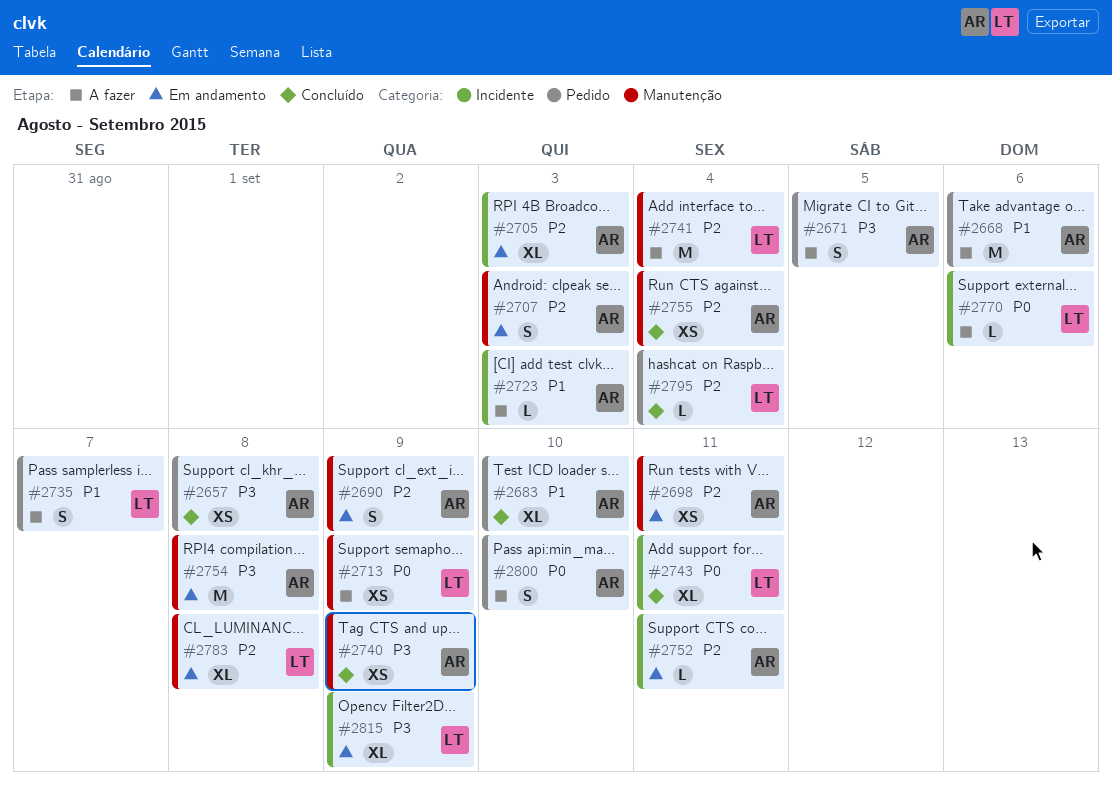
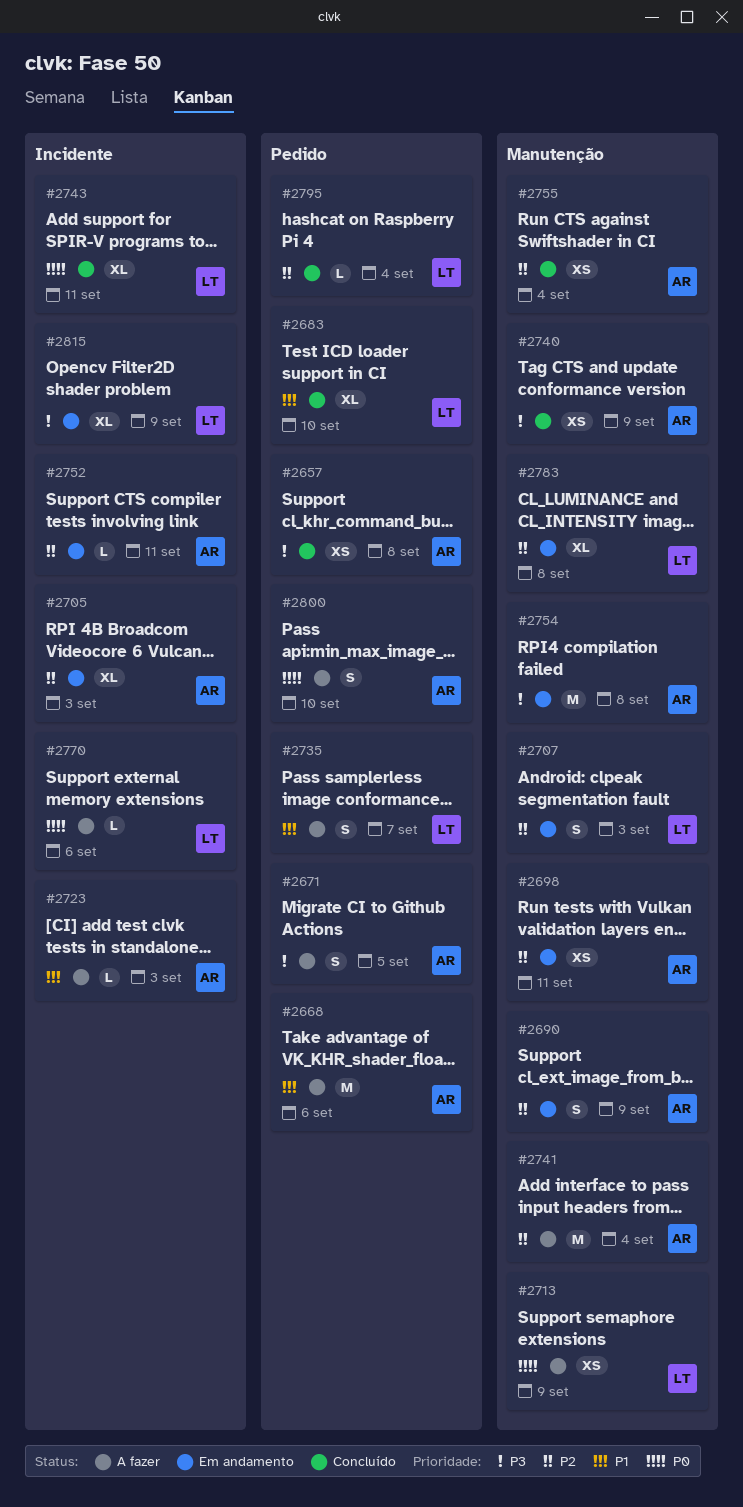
#2683, owner: AR -> LT
#2707, owner: AR -> LT
#2741, owner: LT -> AR

